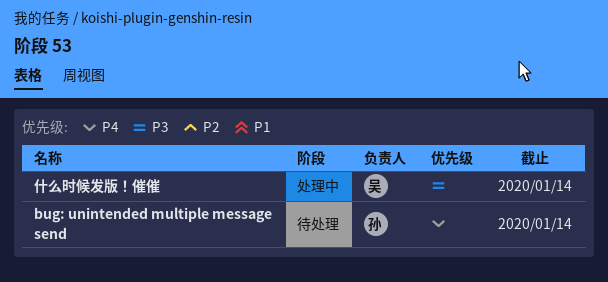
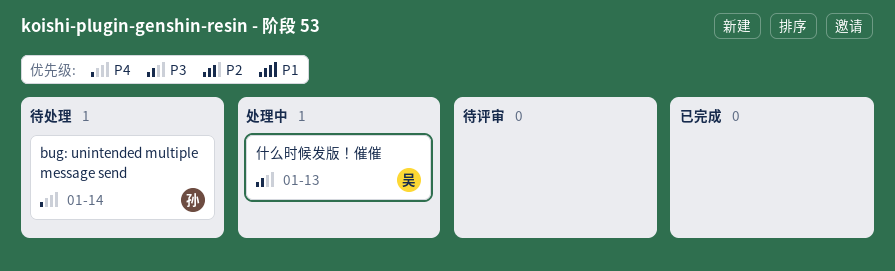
什么时候发版！催催, due: Jan 14 -> Jan 13

